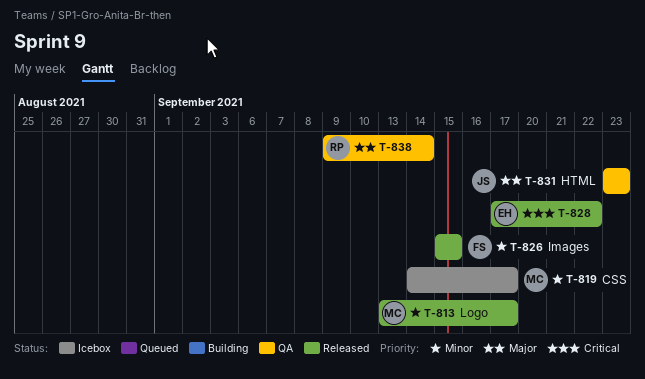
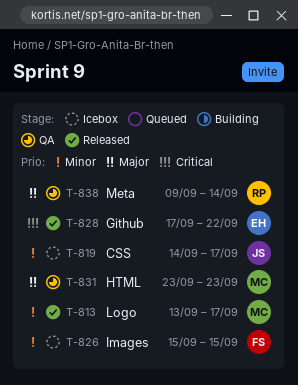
T-819, owner: MC -> JS
T-826, status: Released -> Icebox
T-831, owner: JS -> MC

